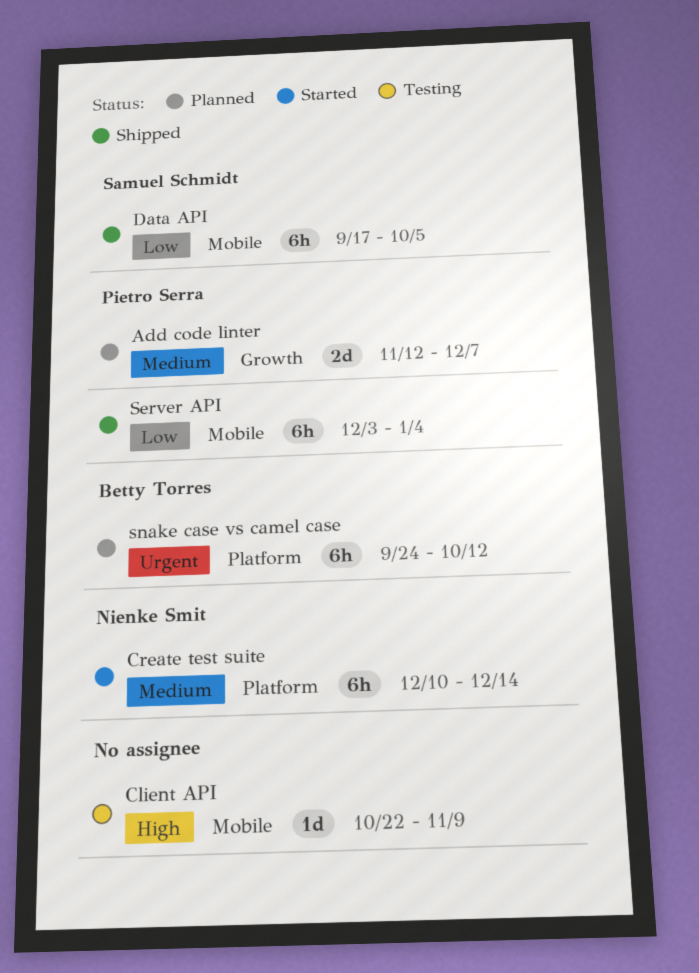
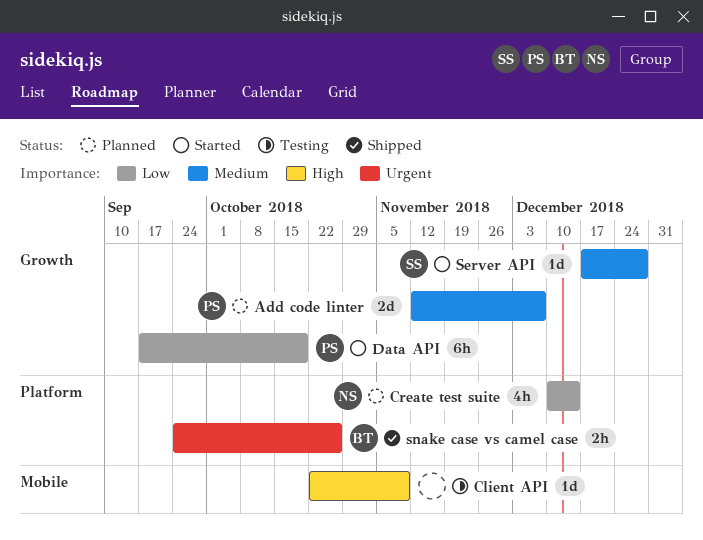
Create test suite, status: Started -> Planned
Create test suite, priority: Medium -> Low
Create test suite, estimate: 6h -> 4h
Data API, status: Shipped -> Started
Data API, owner: Samuel Schmidt -> Pietro Serra
Data API, label: Mobile -> Growth
Data API, due: Oct 5 -> Oct 19
Server API, status: Shipped -> Started
Server API, owner: Pietro Serra -> Samuel Schmidt
Server API, priority: Low -> Medium
Server API, label: Mobile -> Growth
Server API, estimate: 6h -> 1d
Server API, start: Dec 3 -> Dec 17
Server API, due: Jan 4 -> Dec 28
snake case vs camel case, status: Planned -> Shipped
snake case vs camel case, estimate: 6h -> 2h
snake case vs camel case, due: Oct 12 -> Oct 26

